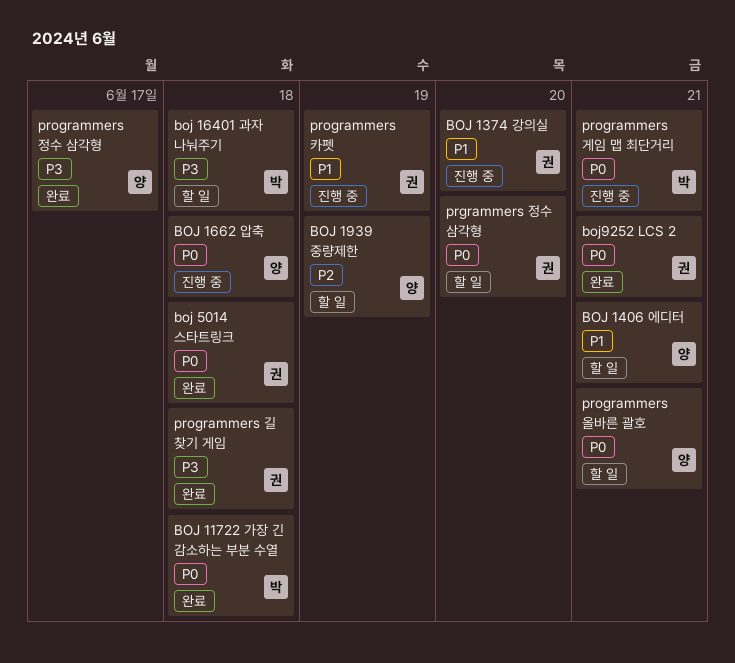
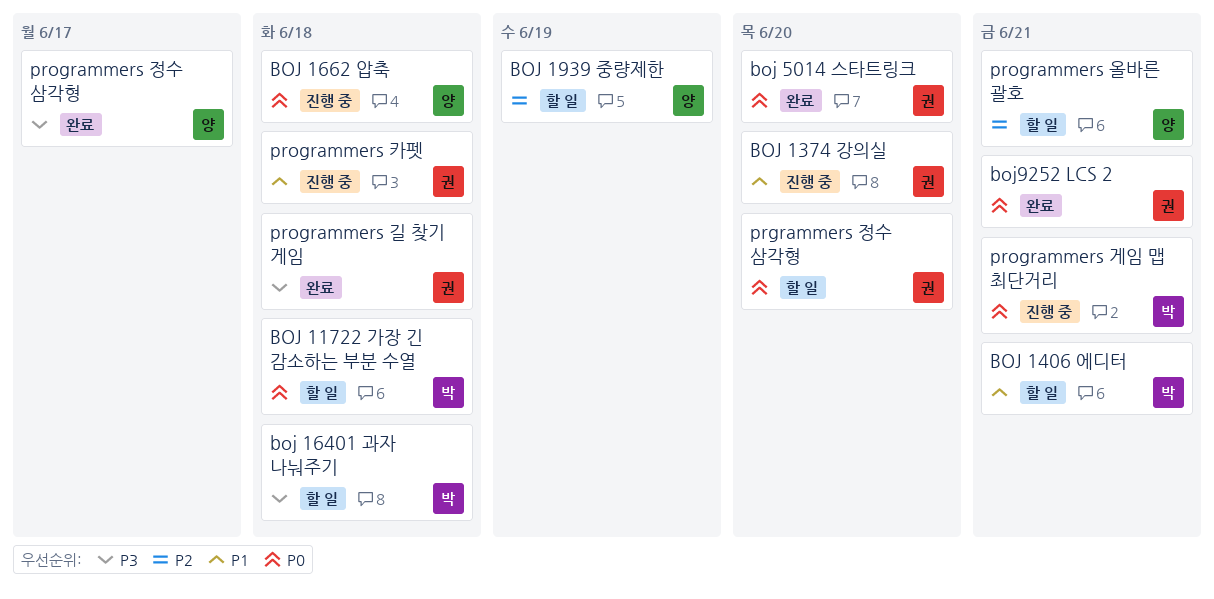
BOJ 11722 가장 긴 감소하는 부분 수열, status: 완료 -> 할 일
BOJ 1406 에디터, owner: 양 -> 박
boj 5014 스타트링크, due: Jun 18 -> Jun 20
programmers 올바른 괄호, priority: P0 -> P2
programmers 카펫, due: Jun 19 -> Jun 18

